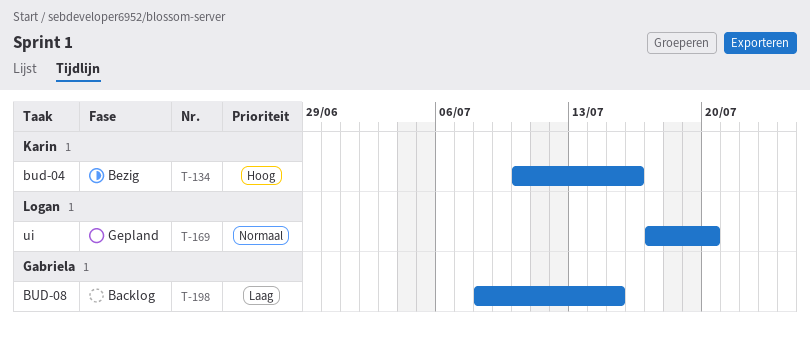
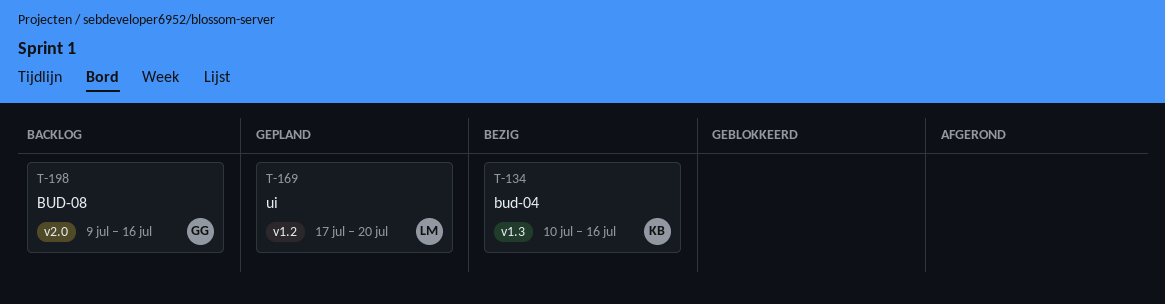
T-198, start: Jul 8 -> Jul 9
T-198, due: Jul 15 -> Jul 16

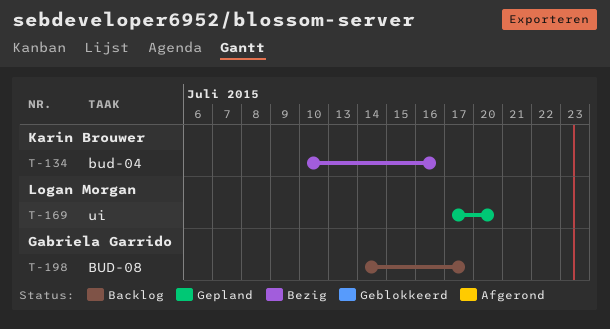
T-198, start: Jul 9 -> Jul 14
T-198, due: Jul 16 -> Jul 17

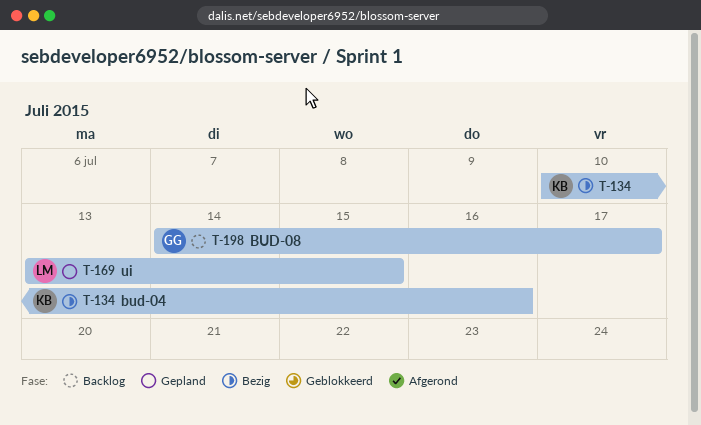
T-169, start: Jul 17 -> Jul 13
T-169, due: Jul 20 -> Jul 15

